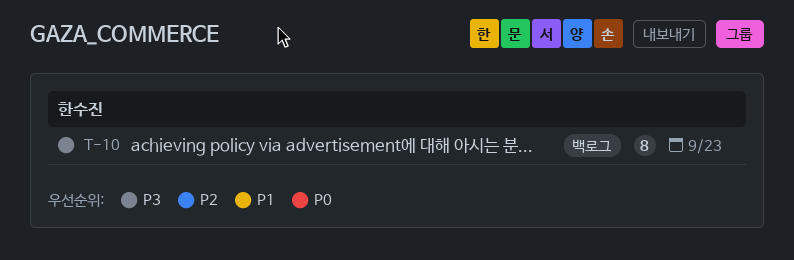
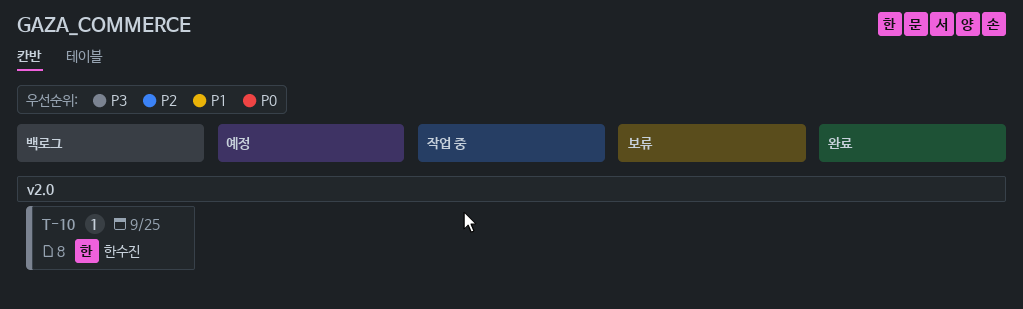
T-10, estimate: 8 -> 1
T-10, due: Sep 23 -> Sep 25

